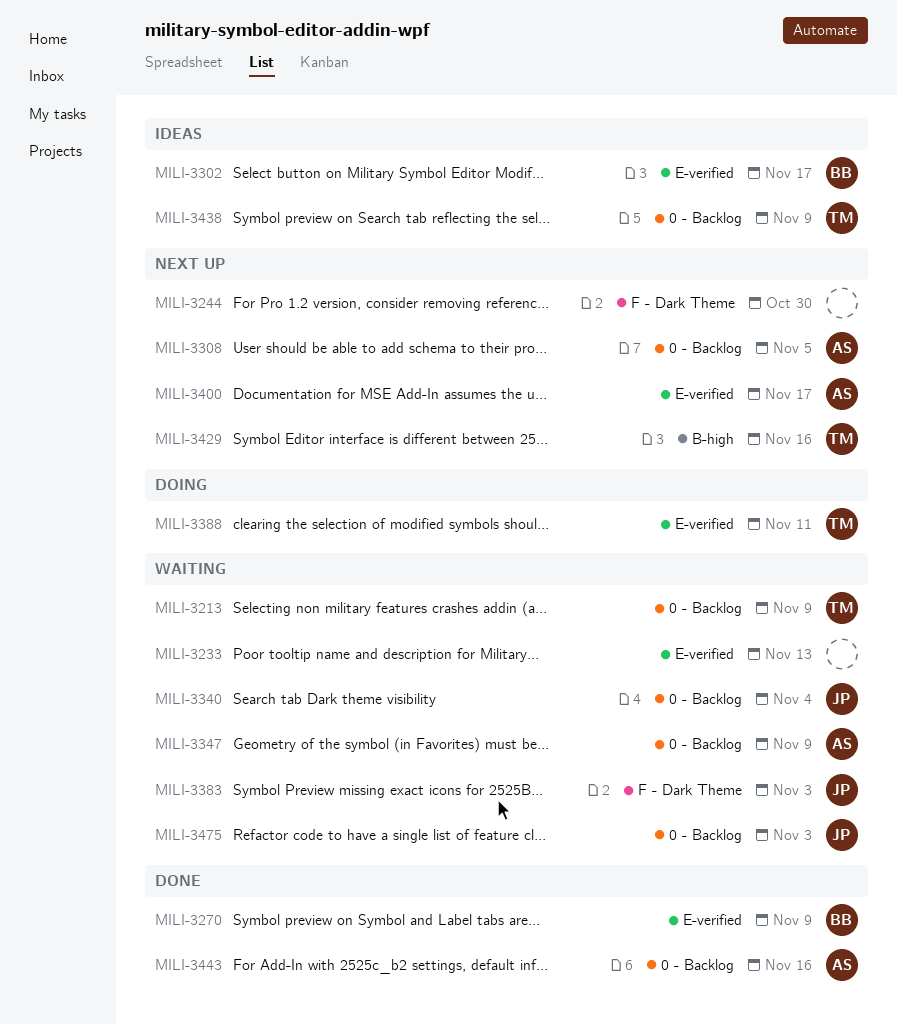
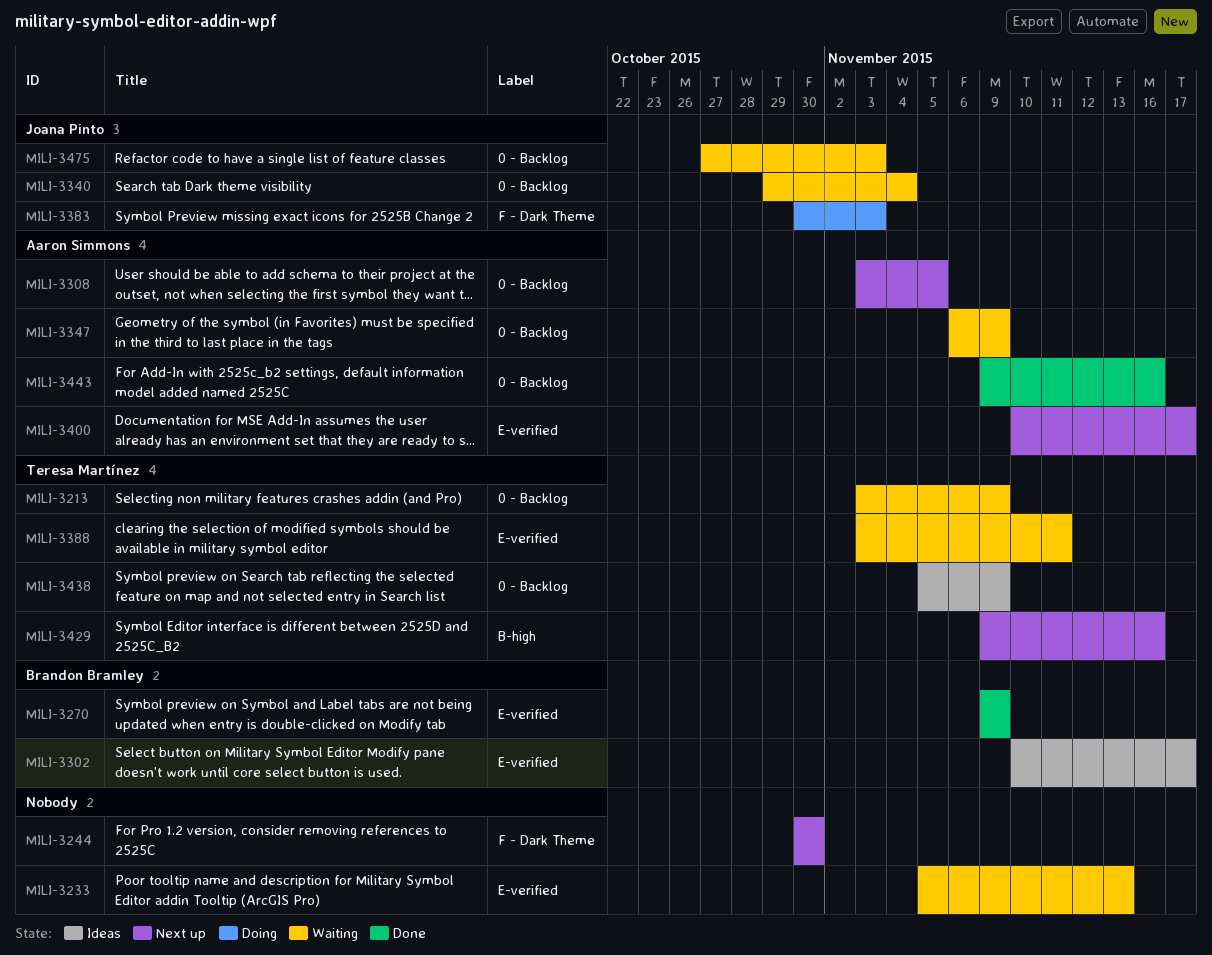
MILI-3383, status: Waiting -> Doing
MILI-3388, status: Doing -> Waiting

